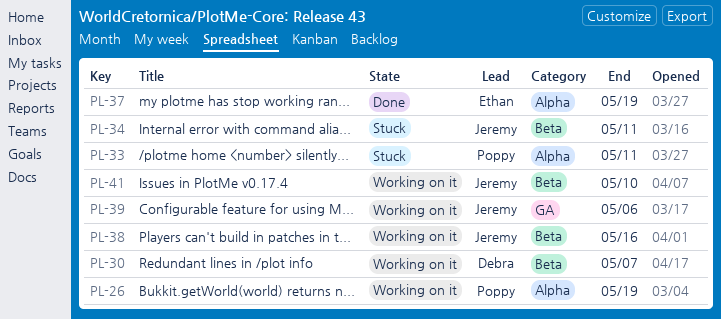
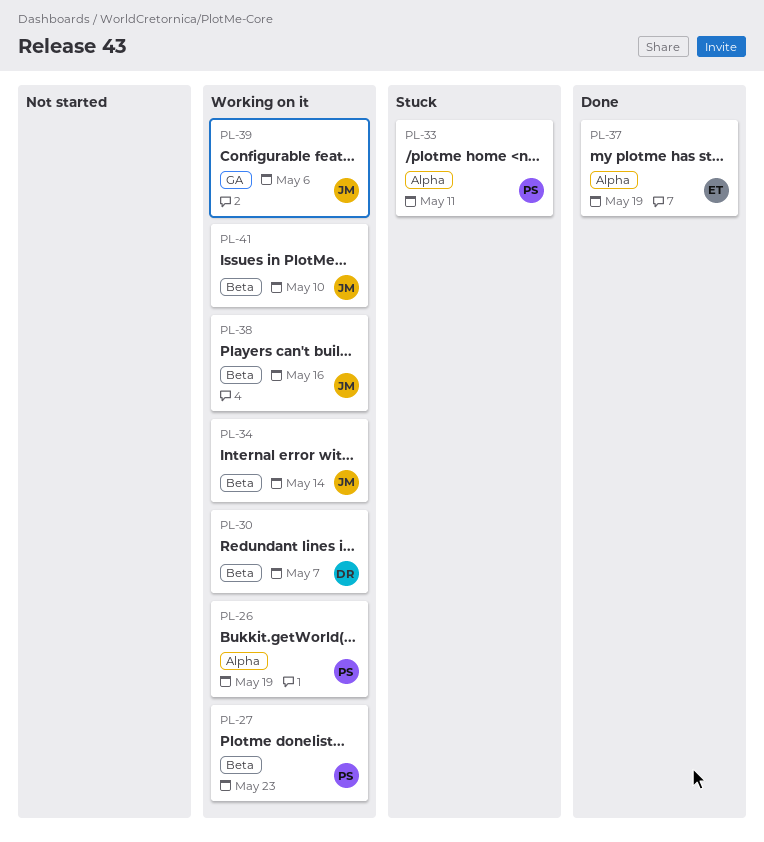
PL-27: none -> present
PL-34, status: Stuck -> Working on it
PL-34, due: May 11 -> May 14

